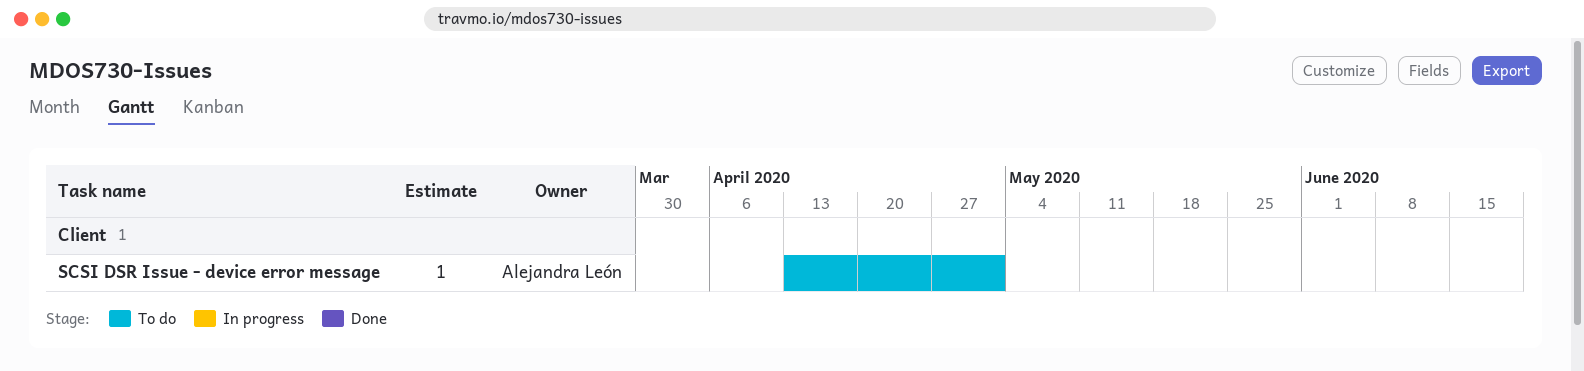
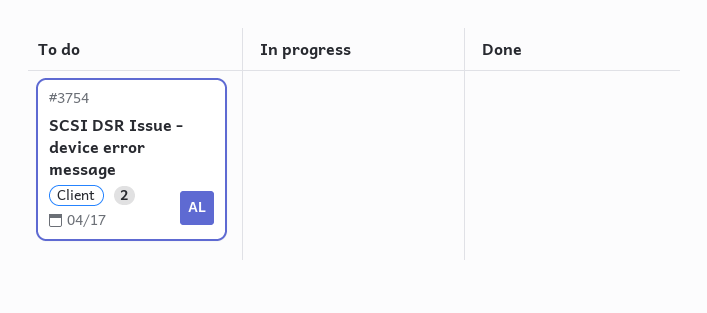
SCSI DSR Issue - device error message, estimate: 1 -> 2
SCSI DSR Issue - device error message, due: May 1 -> Apr 17

